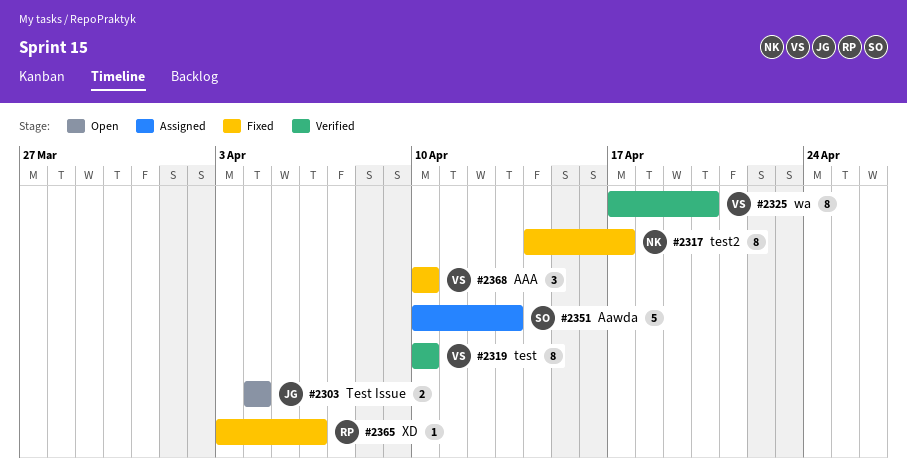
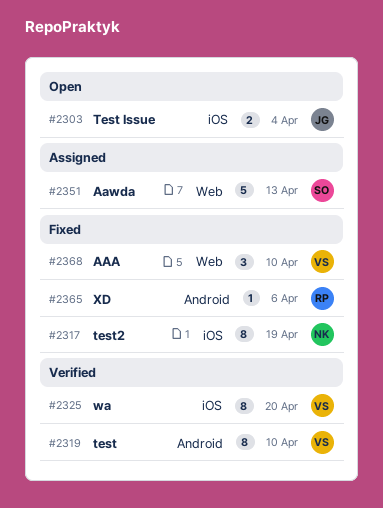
#2317, due: Apr 17 -> Apr 19

